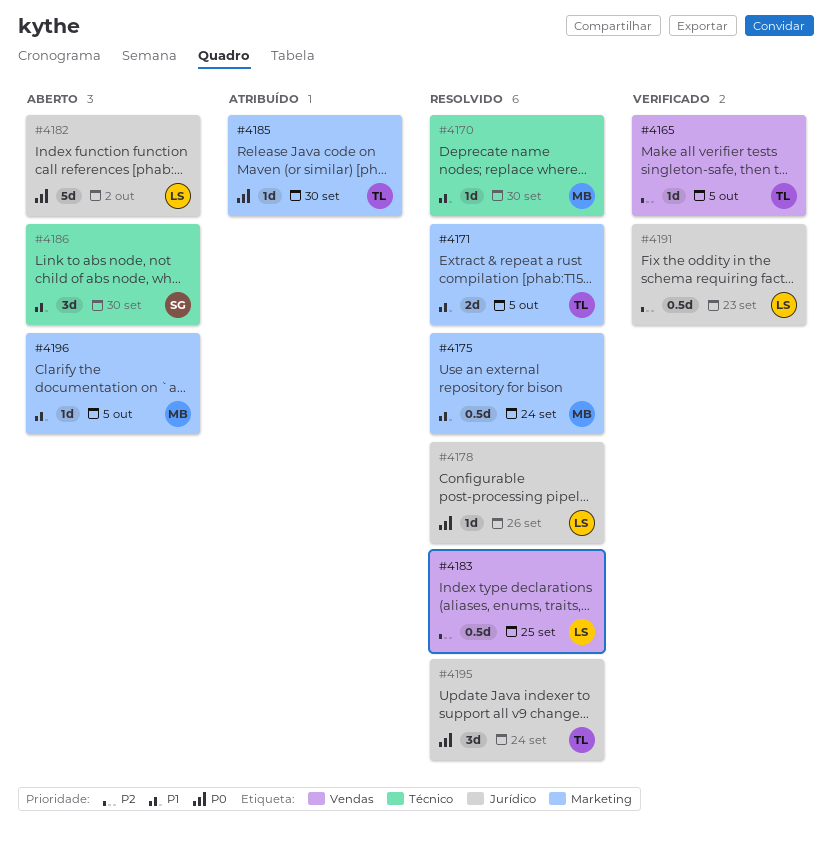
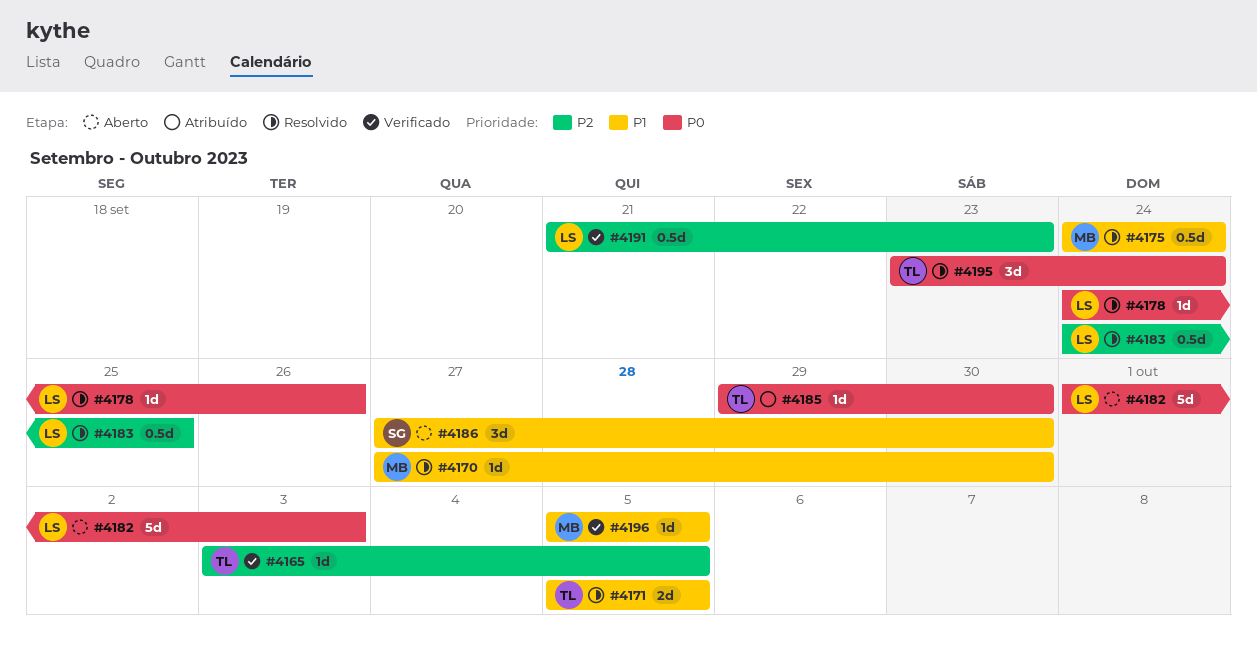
#4182, due: Oct 2 -> Oct 3
#4196, status: Aberto -> Verificado

